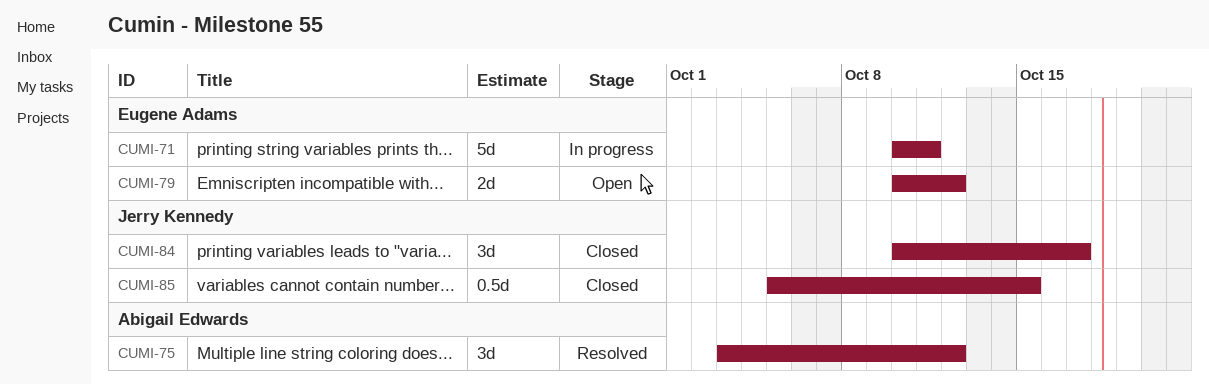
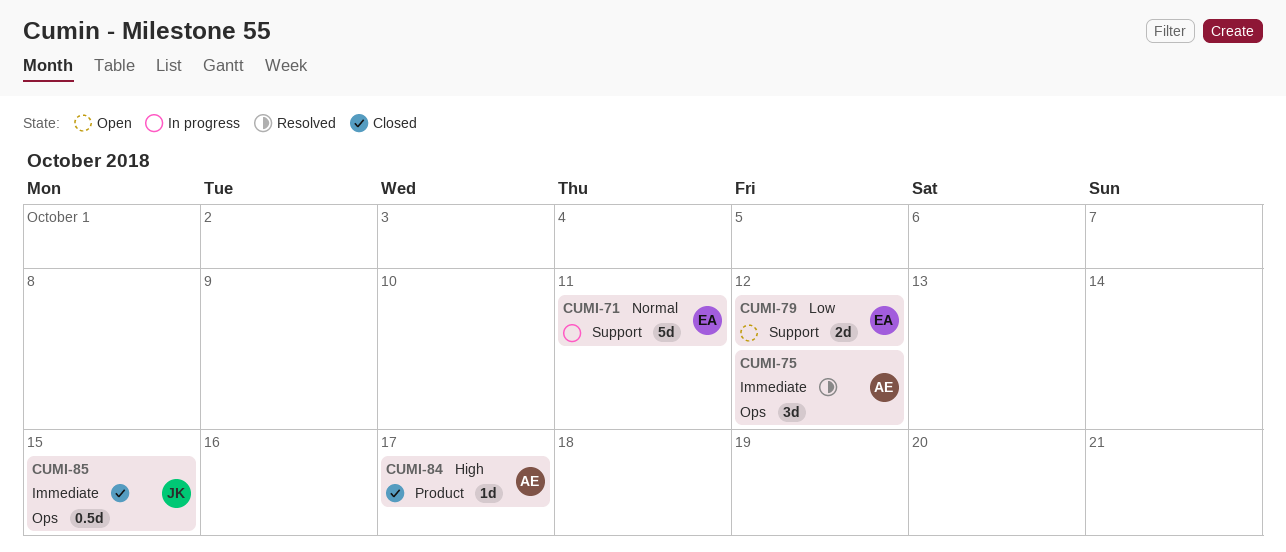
CUMI-84, owner: Jerry Kennedy -> Abigail Edwards
CUMI-84, estimate: 3d -> 1d

